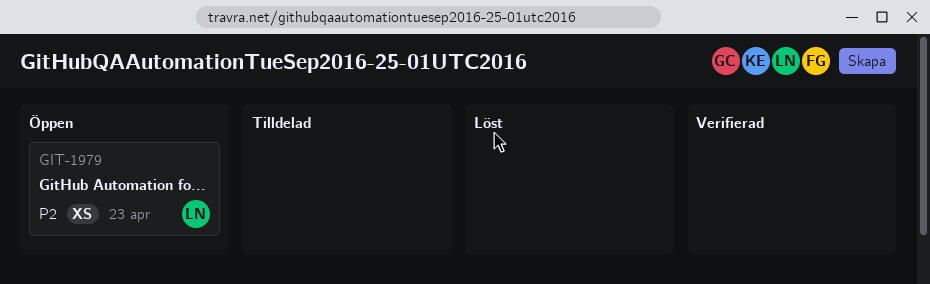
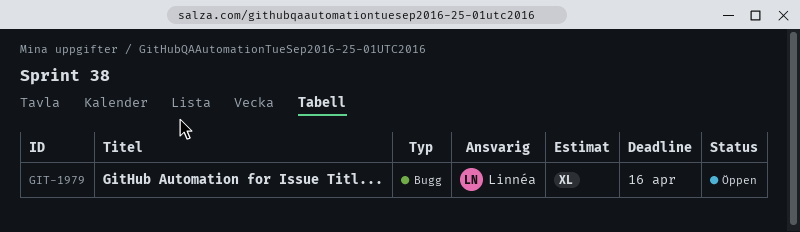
GIT-1979, estimate: XS -> XL
GIT-1979, due: Apr 23 -> Apr 16

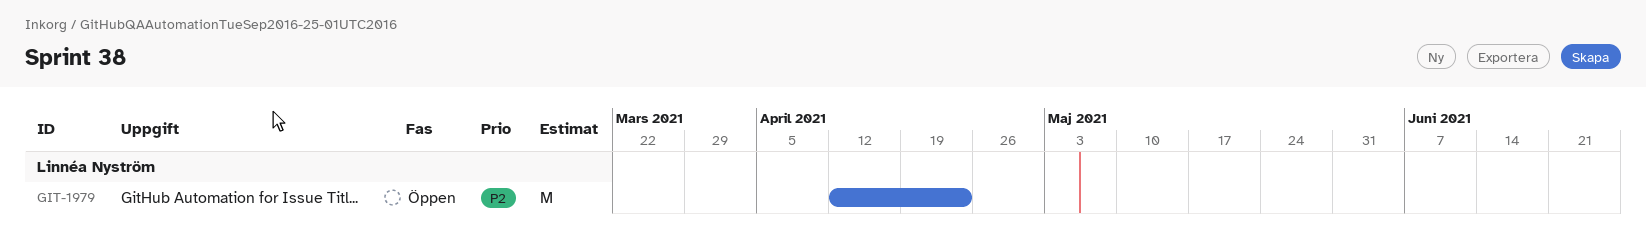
GIT-1979, estimate: XL -> M
GIT-1979, due: Apr 16 -> Apr 23

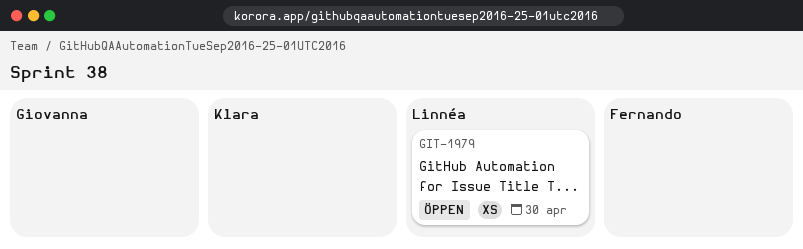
GIT-1979, estimate: M -> XS
GIT-1979, due: Apr 23 -> Apr 30

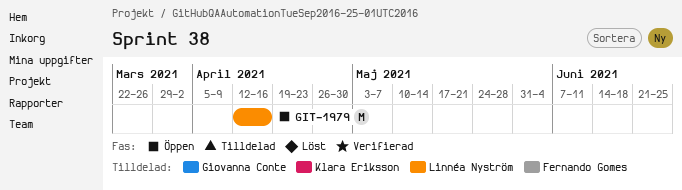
GIT-1979, estimate: XS -> M
GIT-1979, due: Apr 30 -> Apr 16

